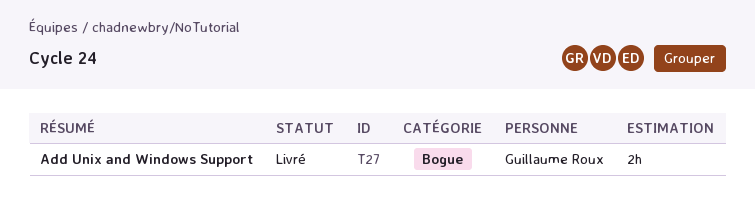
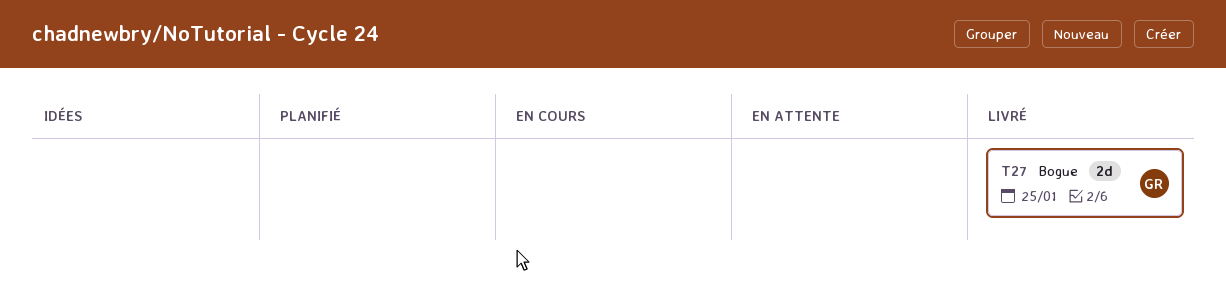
T27, estimate: 2h -> 2d

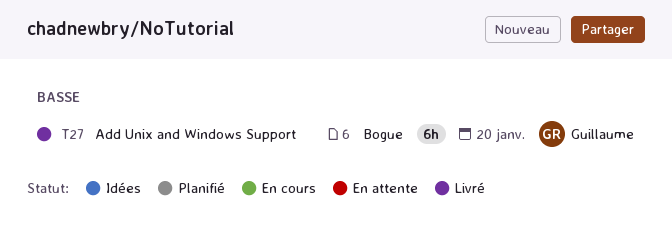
T27, estimate: 2d -> 6h
T27, due: Jan 25 -> Jan 20

